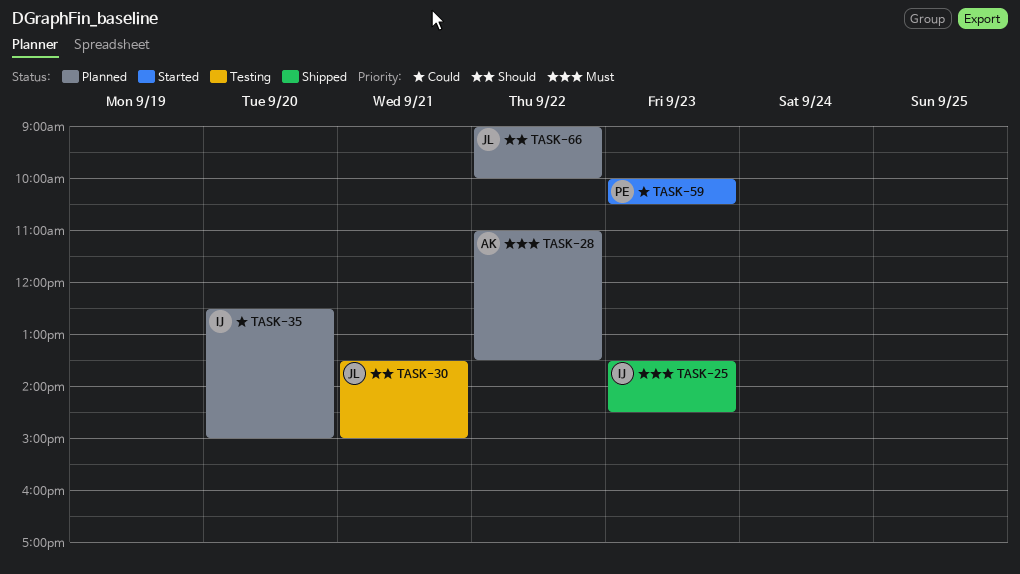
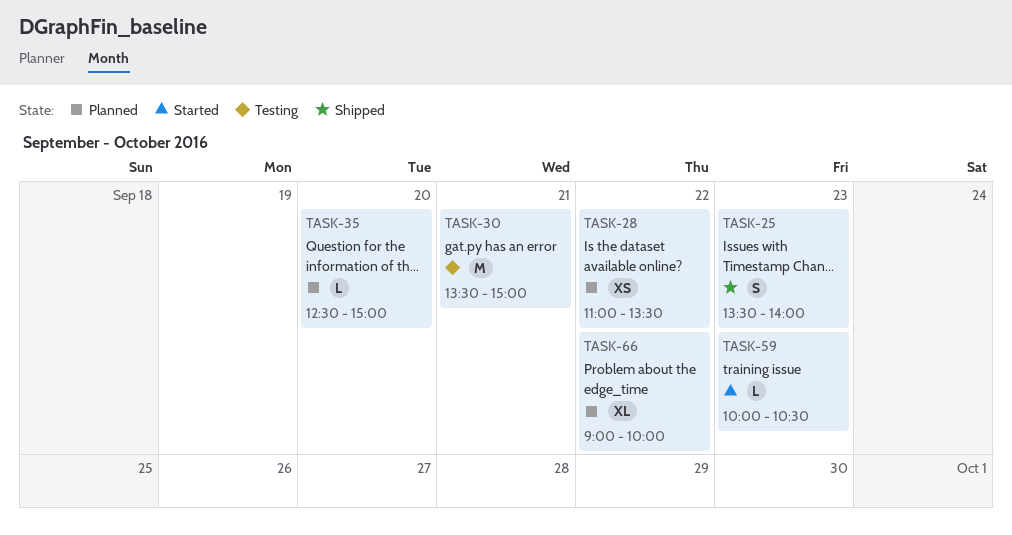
TASK-25, ends: 14:30 -> 14:00

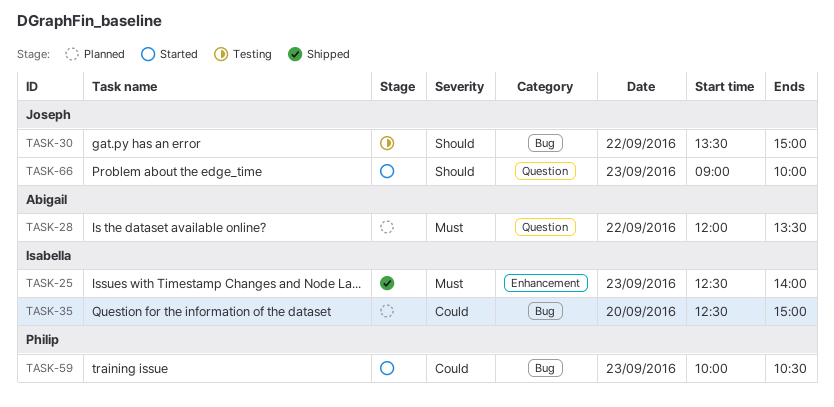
TASK-25, begins: 13:30 -> 12:30
TASK-28, begins: 11:00 -> 12:00
TASK-30, day: Sep 21 -> Sep 22
TASK-66, status: Planned -> Started
TASK-66, day: Sep 22 -> Sep 23

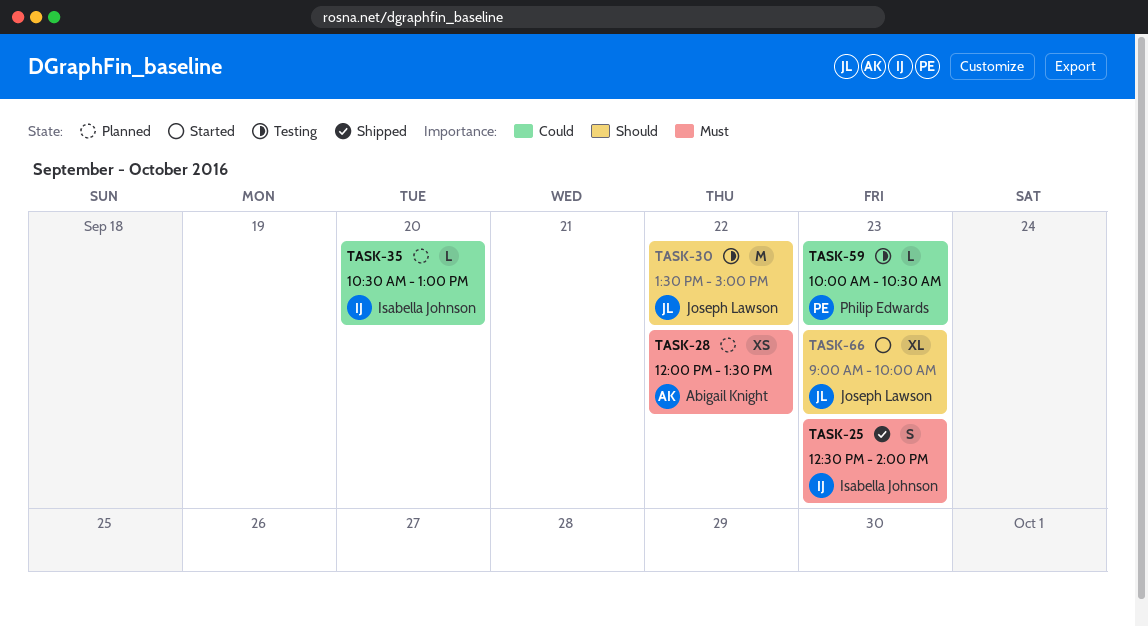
TASK-35, begins: 12:30 -> 10:30
TASK-35, ends: 15:00 -> 13:00
TASK-59, status: Started -> Testing

